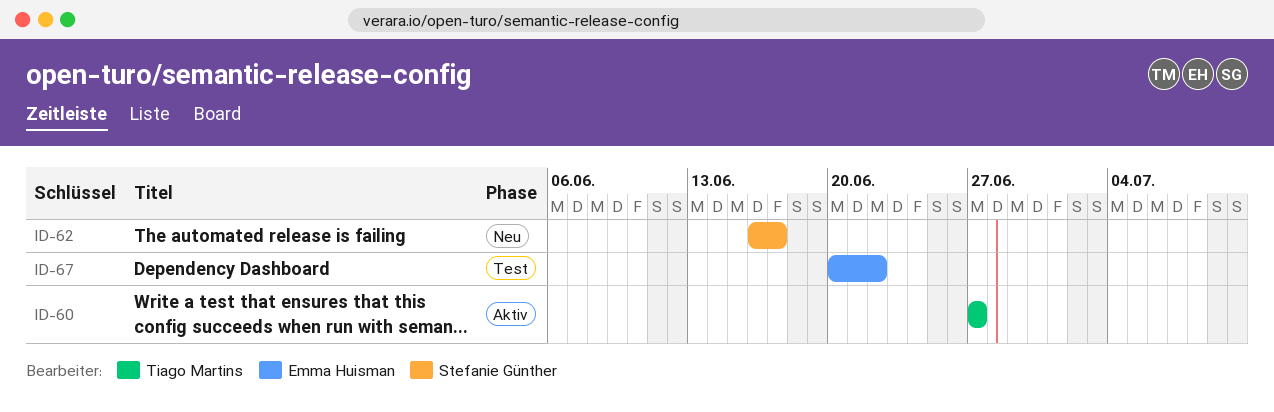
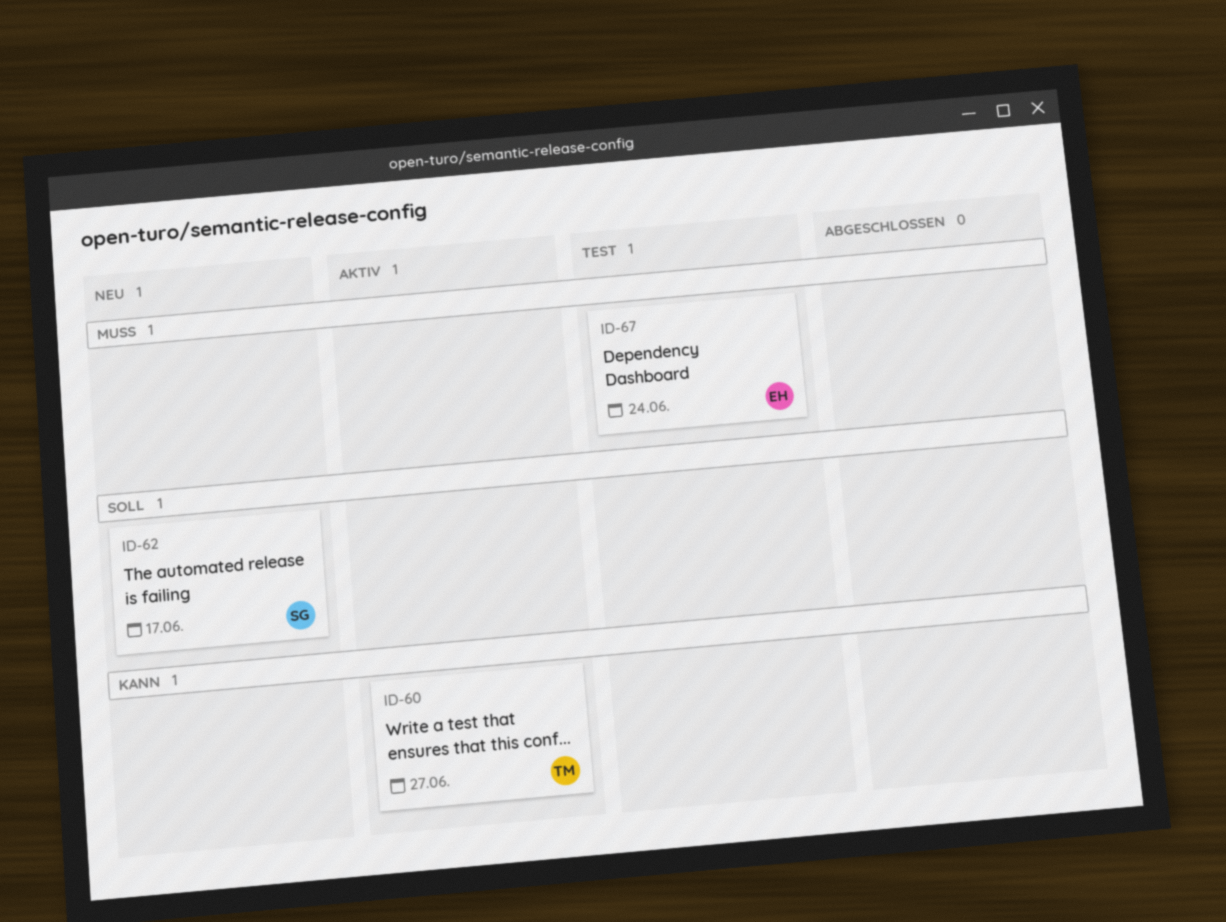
ID-67, due: Jun 22 -> Jun 24

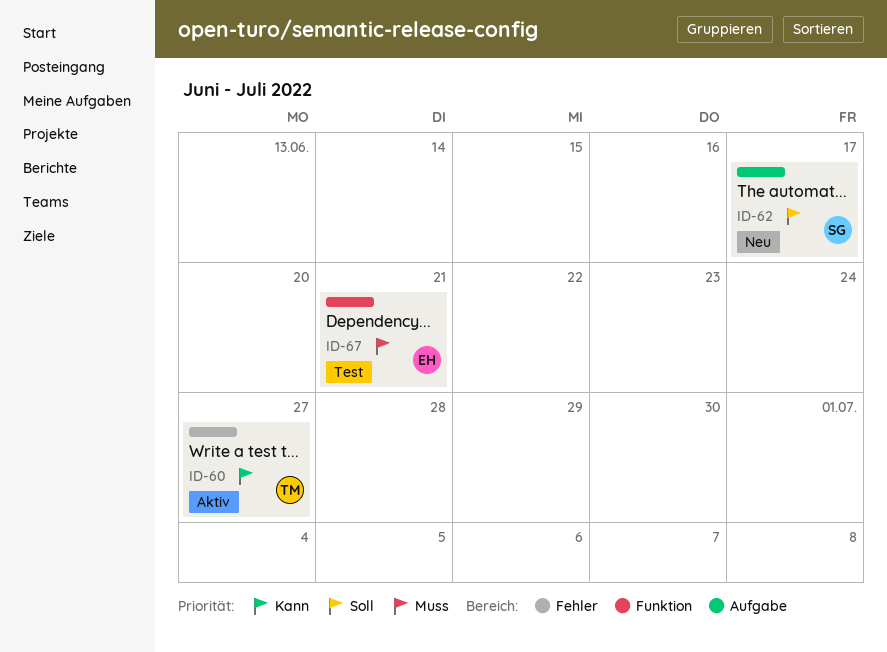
ID-67, due: Jun 24 -> Jun 21

